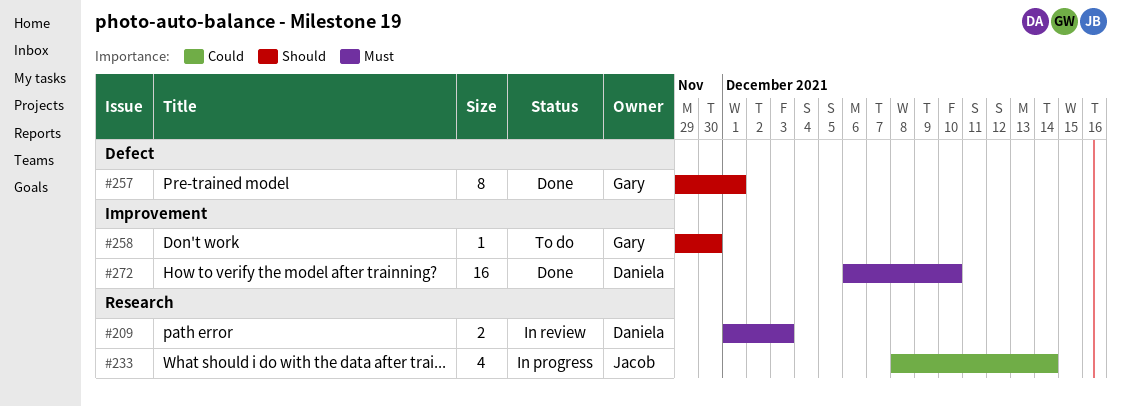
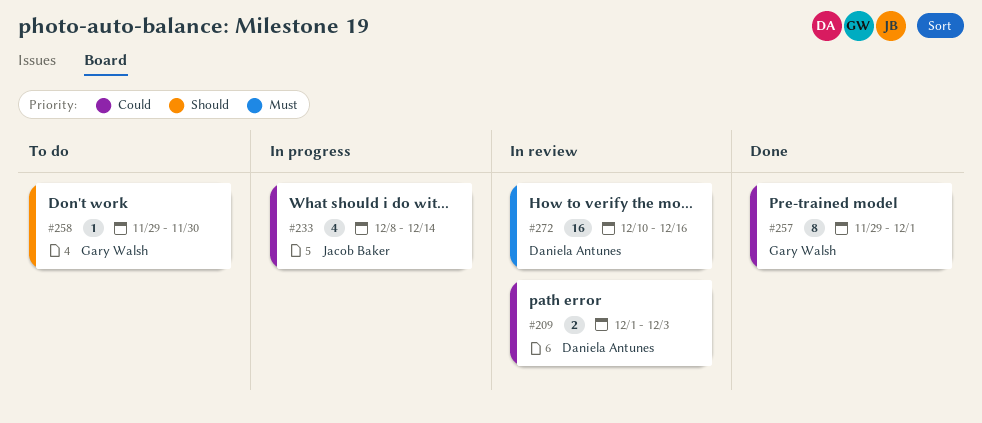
#209, priority: Must -> Could
#257, priority: Should -> Could
#272, status: Done -> In review
#272, start: Dec 6 -> Dec 10
#272, due: Dec 10 -> Dec 16

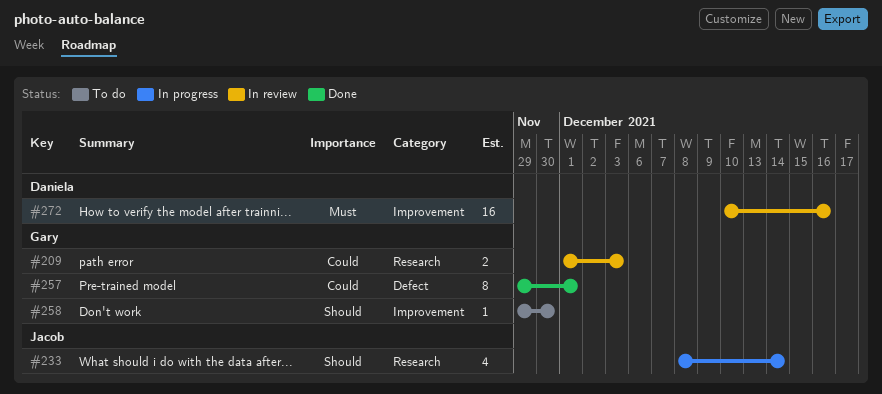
#209, owner: Daniela Antunes -> Gary Walsh
#233, priority: Could -> Should

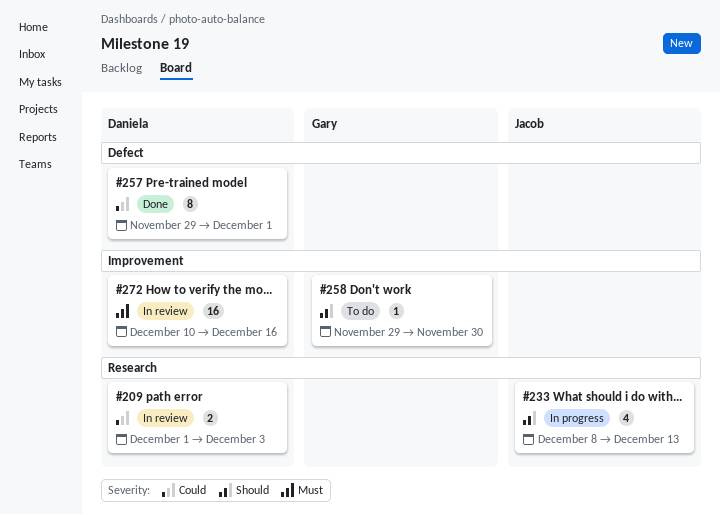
#209, owner: Gary -> Daniela
#233, due: Dec 14 -> Dec 13
#257, owner: Gary -> Daniela

